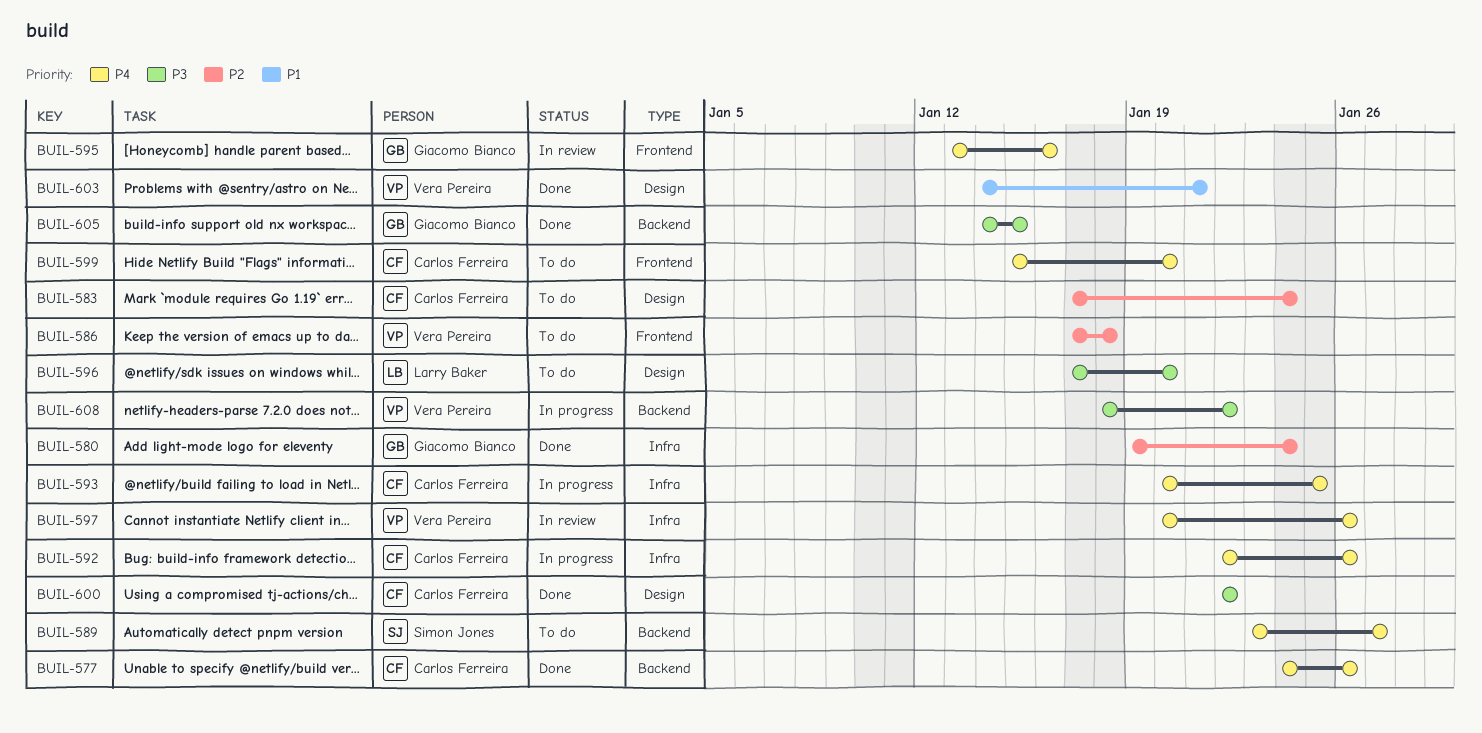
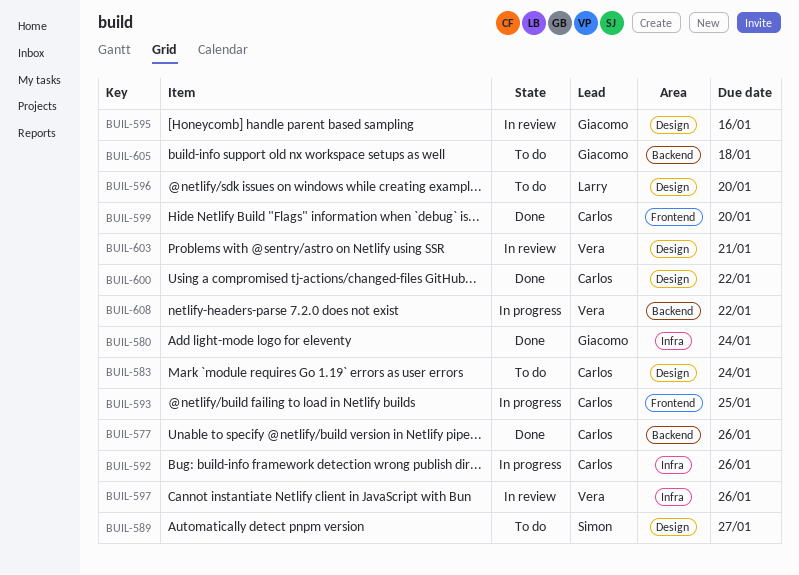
BUIL-586: present -> none
BUIL-589, label: Backend -> Design
BUIL-593, label: Infra -> Frontend
BUIL-595, label: Frontend -> Design
BUIL-599, status: To do -> Done
BUIL-603, status: Done -> In review
BUIL-605, status: Done -> To do
BUIL-605, due: Jan 15 -> Jan 18

